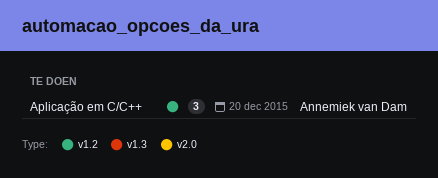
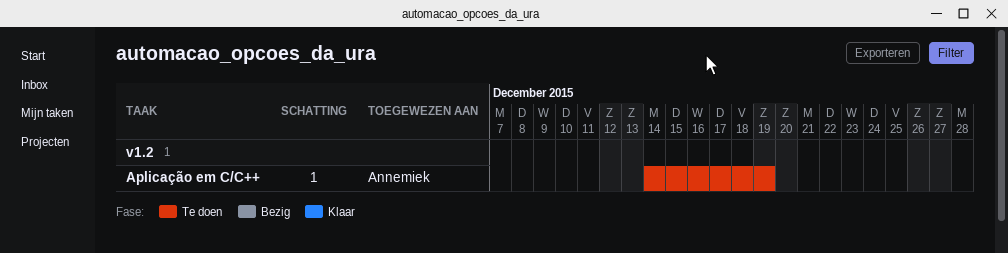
Aplicação em C/C++, estimate: 3 -> 1
Aplicação em C/C++, due: Dec 20 -> Dec 19

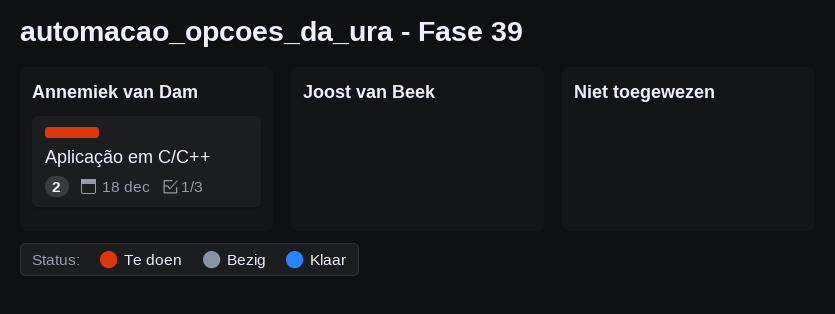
Aplicação em C/C++, estimate: 1 -> 2
Aplicação em C/C++, due: Dec 19 -> Dec 18

